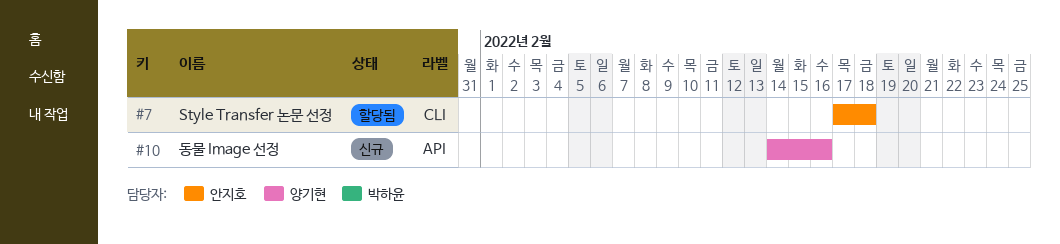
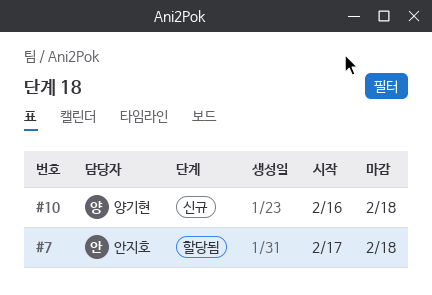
#10, start: Feb 14 -> Feb 16
#10, due: Feb 16 -> Feb 18

